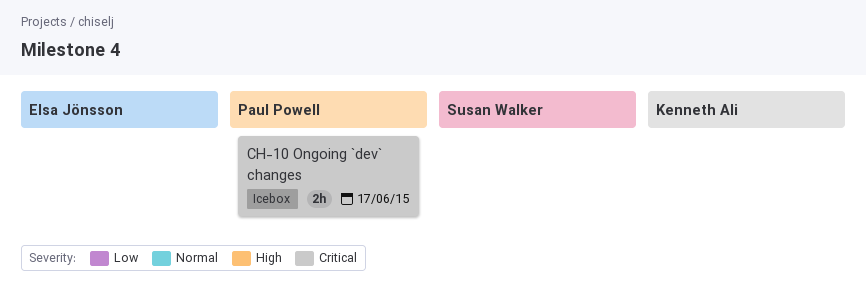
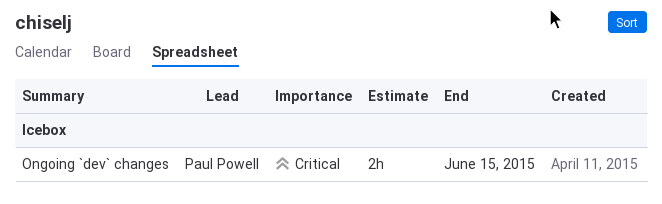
Ongoing `dev` changes, due: Jun 17 -> Jun 15

